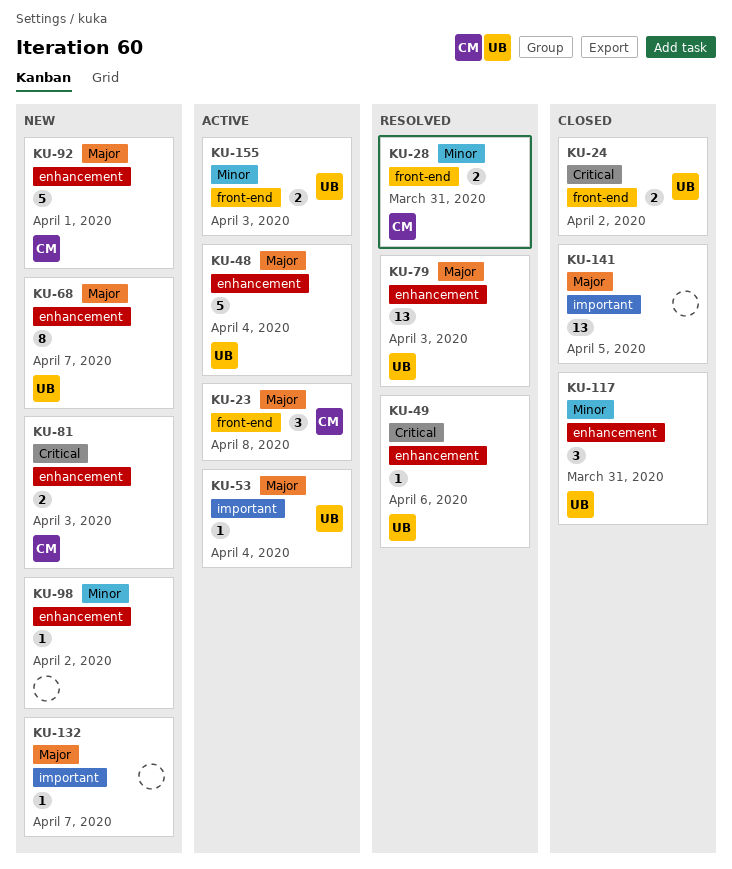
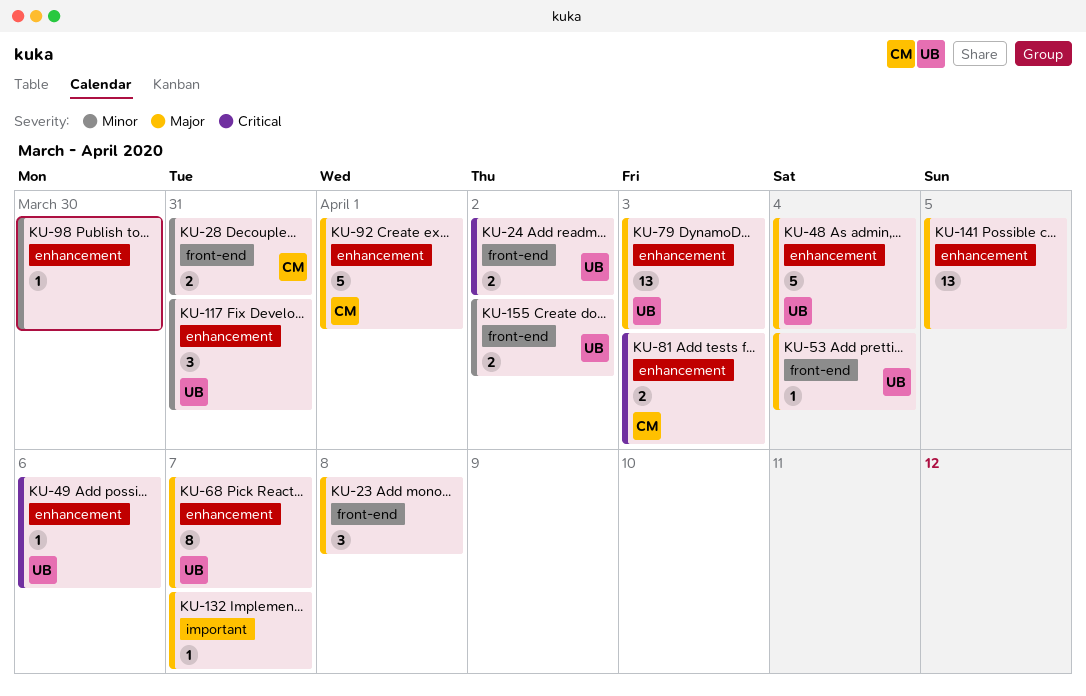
KU-23, owner: CM -> none
KU-53, label: important -> front-end
KU-98, due: Apr 2 -> Mar 30
KU-141, label: important -> enhancement
KU-155, due: Apr 3 -> Apr 2

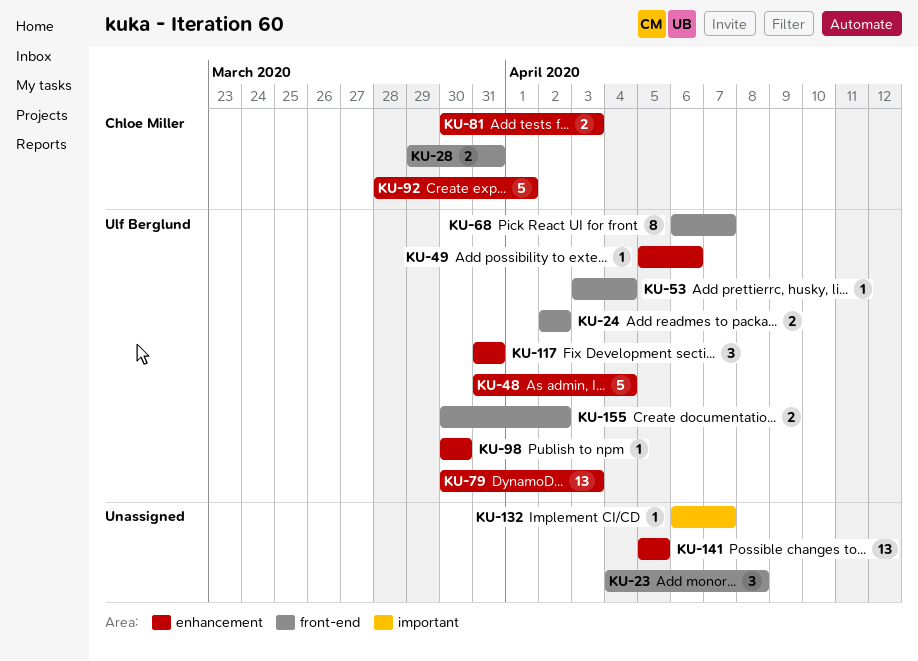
KU-68, label: enhancement -> front-end
KU-98, owner: none -> Ulf Berglund

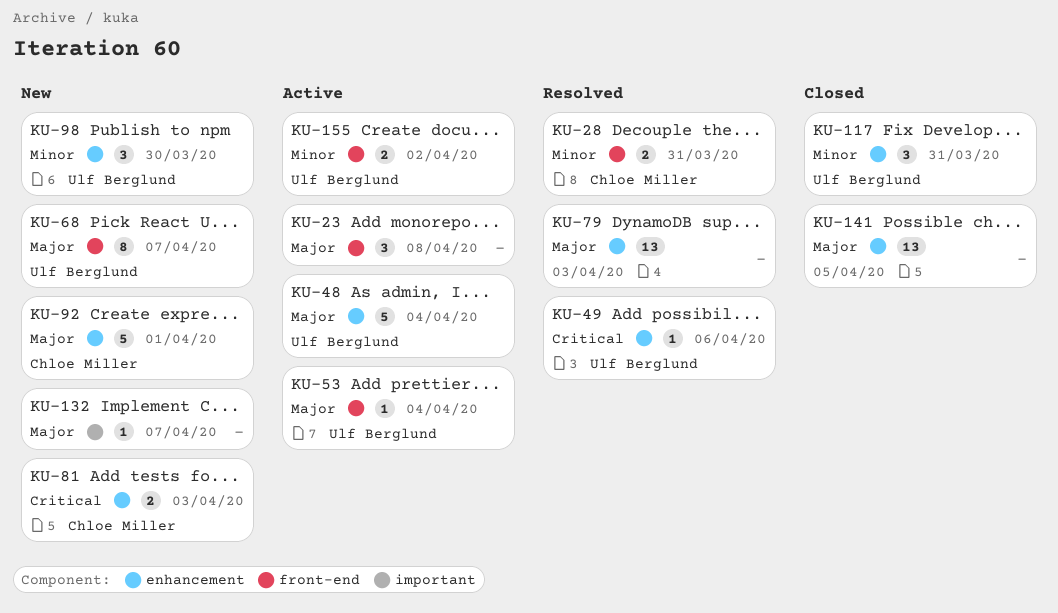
KU-24: present -> none
KU-79, owner: Ulf Berglund -> none
KU-98, estimate: 1 -> 3

